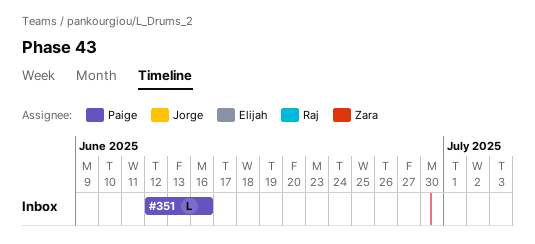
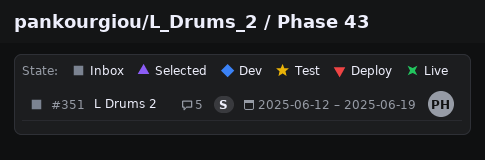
#351, estimate: L -> S
#351, due: Jun 16 -> Jun 19

